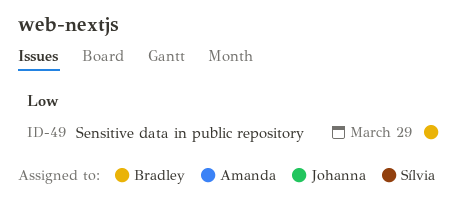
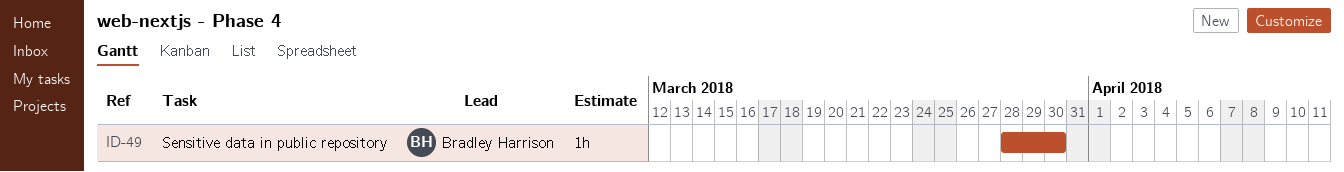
ID-49, due: Mar 29 -> Mar 30

